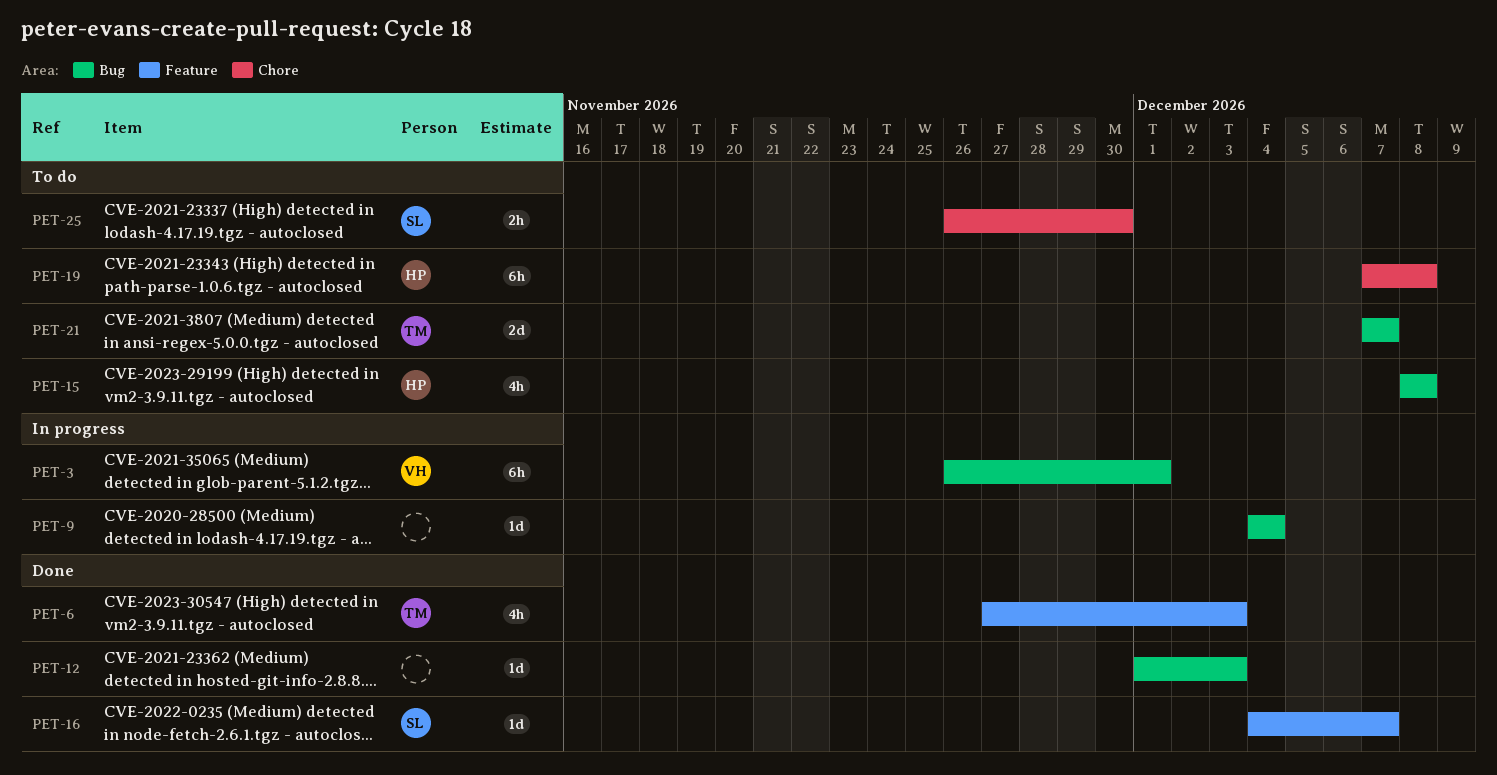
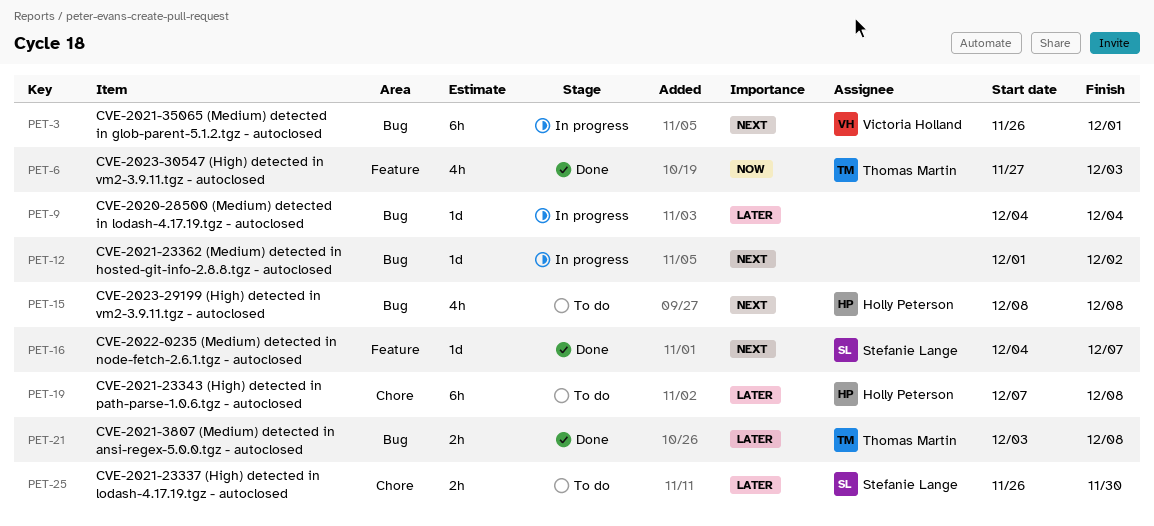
PET-12, status: Done -> In progress
PET-12, due: Dec 3 -> Dec 2
PET-21, status: To do -> Done
PET-21, estimate: 2d -> 2h
PET-21, start: Dec 7 -> Dec 3
PET-21, due: Dec 7 -> Dec 8

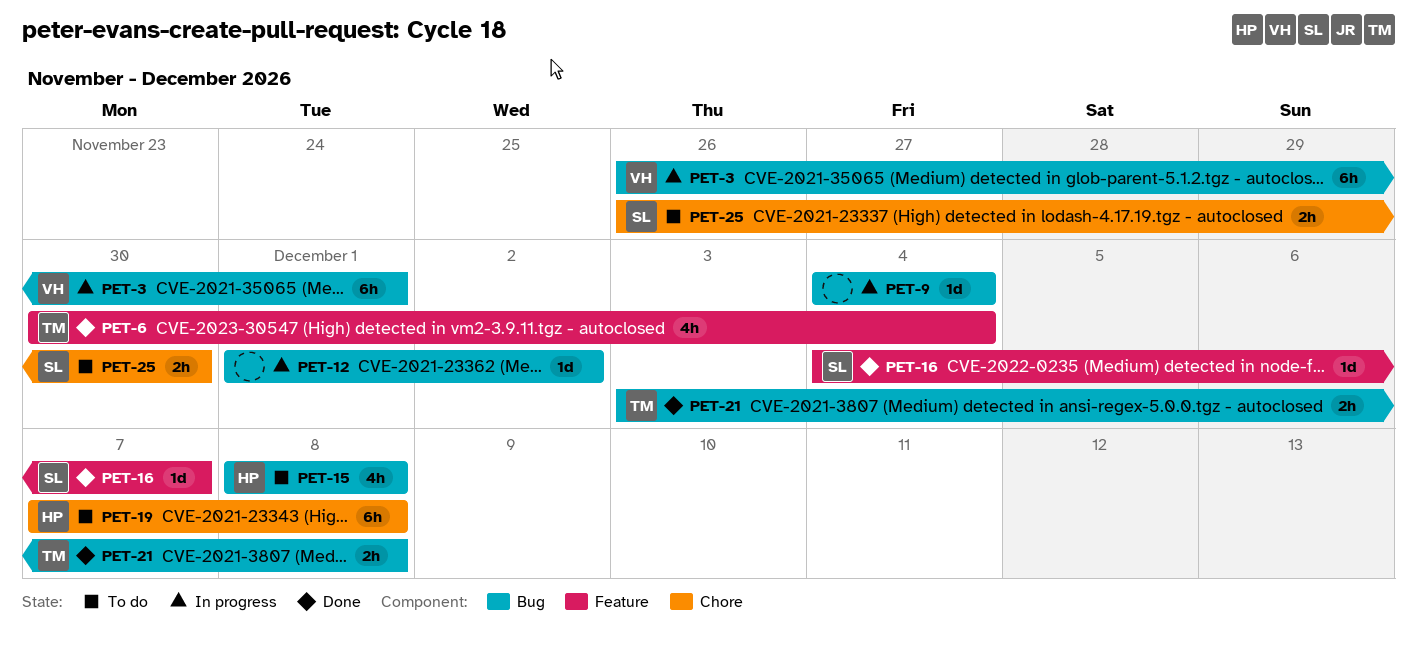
PET-6, start: Nov 27 -> Nov 30
PET-6, due: Dec 3 -> Dec 4

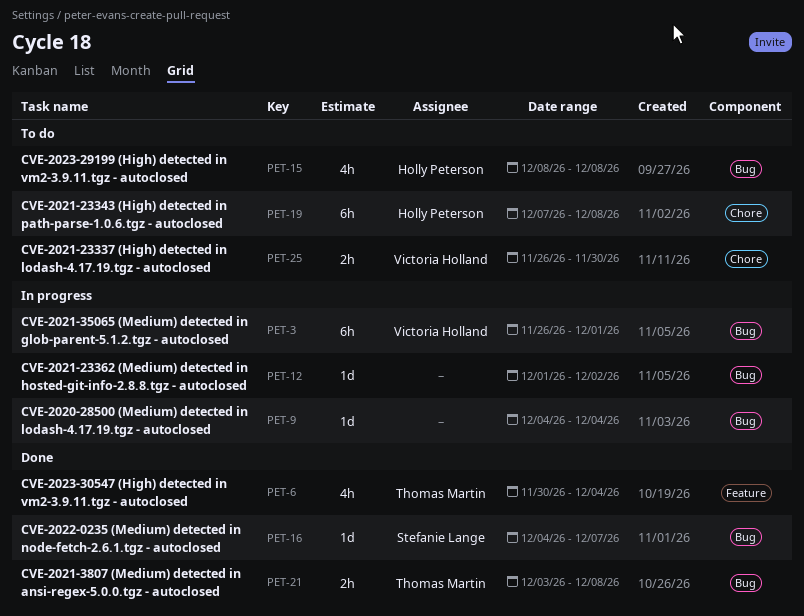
PET-16, label: Feature -> Bug
PET-25, owner: Stefanie Lange -> Victoria Holland

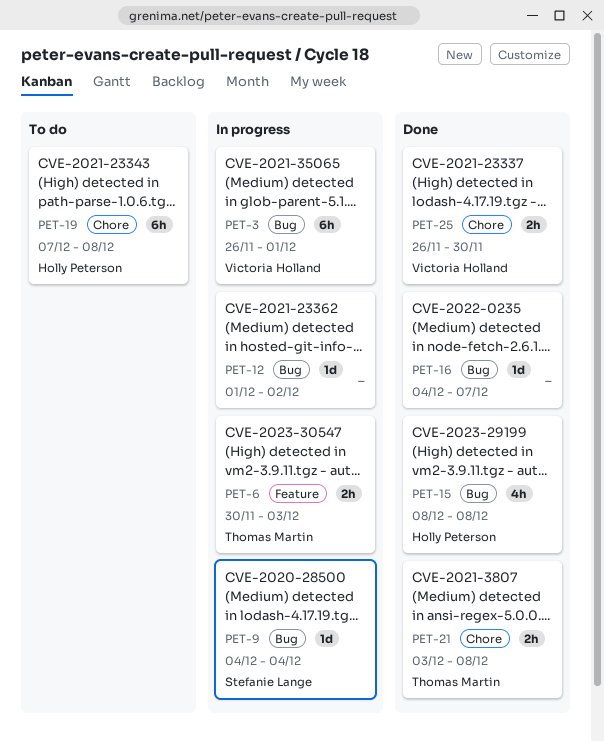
PET-6, status: Done -> In progress
PET-6, estimate: 4h -> 2h
PET-6, due: Dec 4 -> Dec 3
PET-9, owner: none -> Stefanie Lange
PET-15, status: To do -> Done
PET-16, owner: Stefanie Lange -> none
PET-21, label: Bug -> Chore
PET-25, status: To do -> Done

